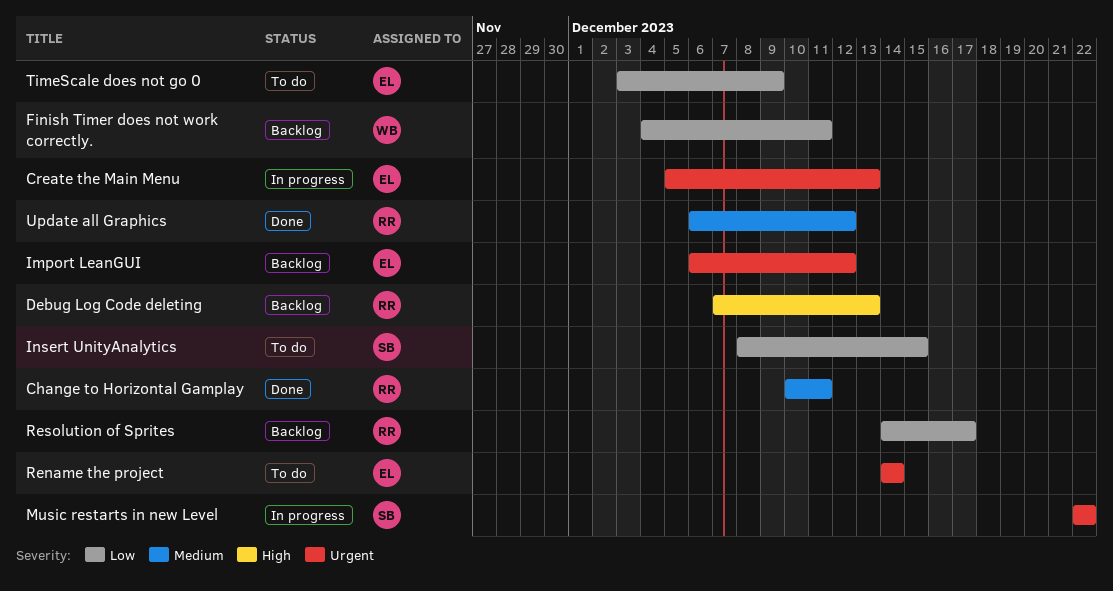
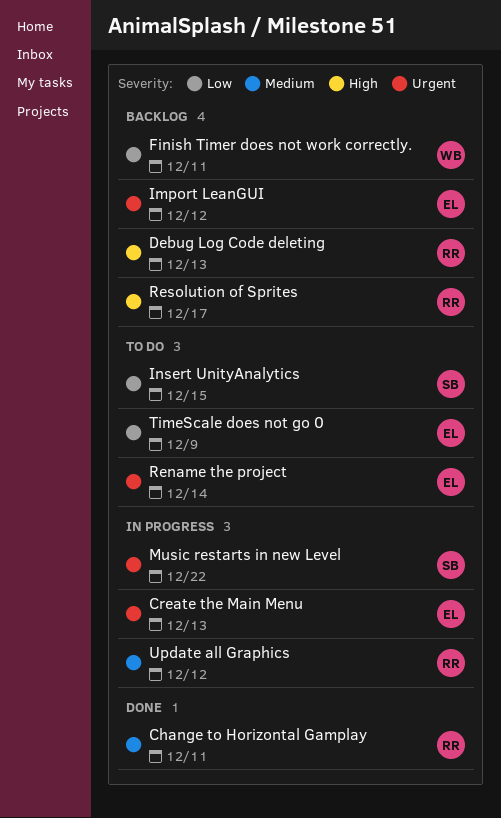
Resolution of Sprites, priority: Low -> High
Update all Graphics, status: Done -> In progress

